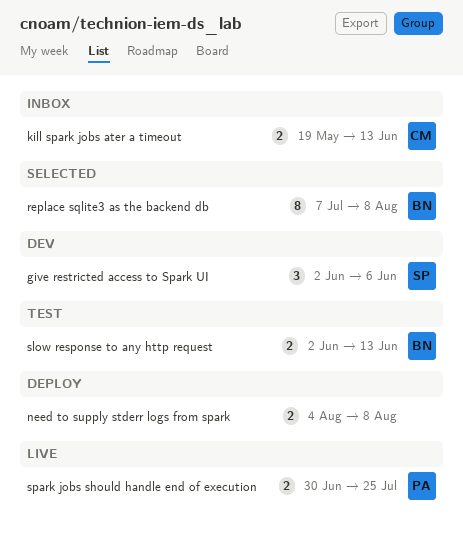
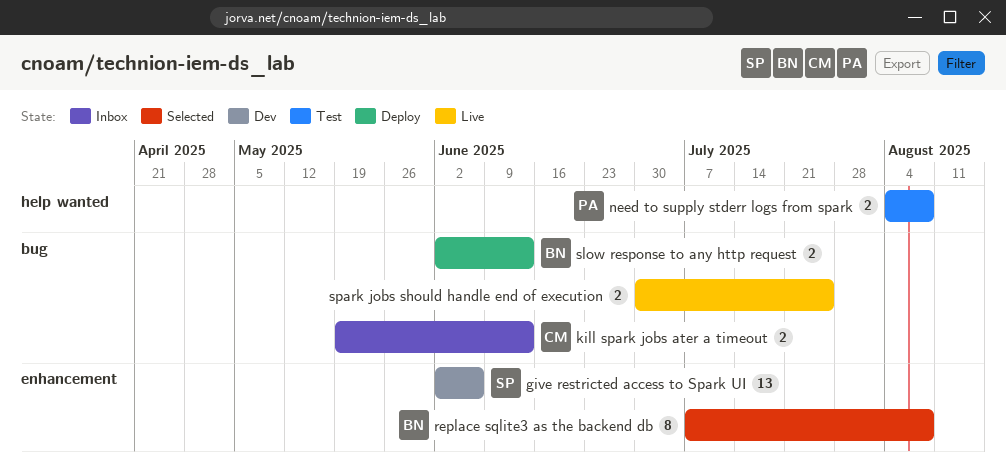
give restricted access to Spark UI, estimate: 3 -> 13
need to supply stderr logs from spark, status: Deploy -> Test
need to supply stderr logs from spark, owner: none -> PA
slow response to any http request, status: Test -> Deploy
spark jobs should handle end of execution, owner: PA -> none

